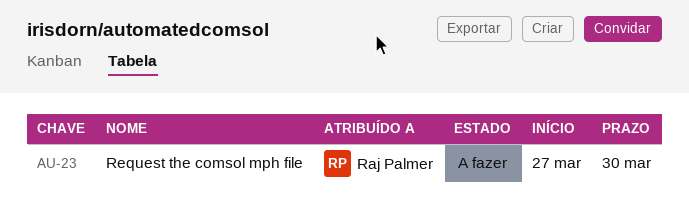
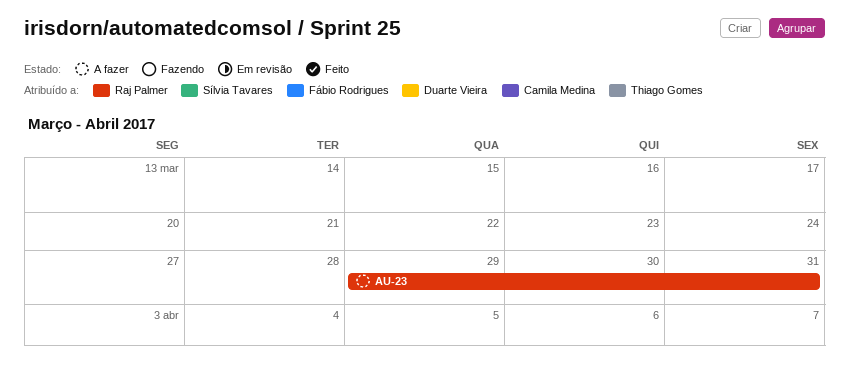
AU-23, start: Mar 27 -> Mar 29
AU-23, due: Mar 30 -> Mar 31

